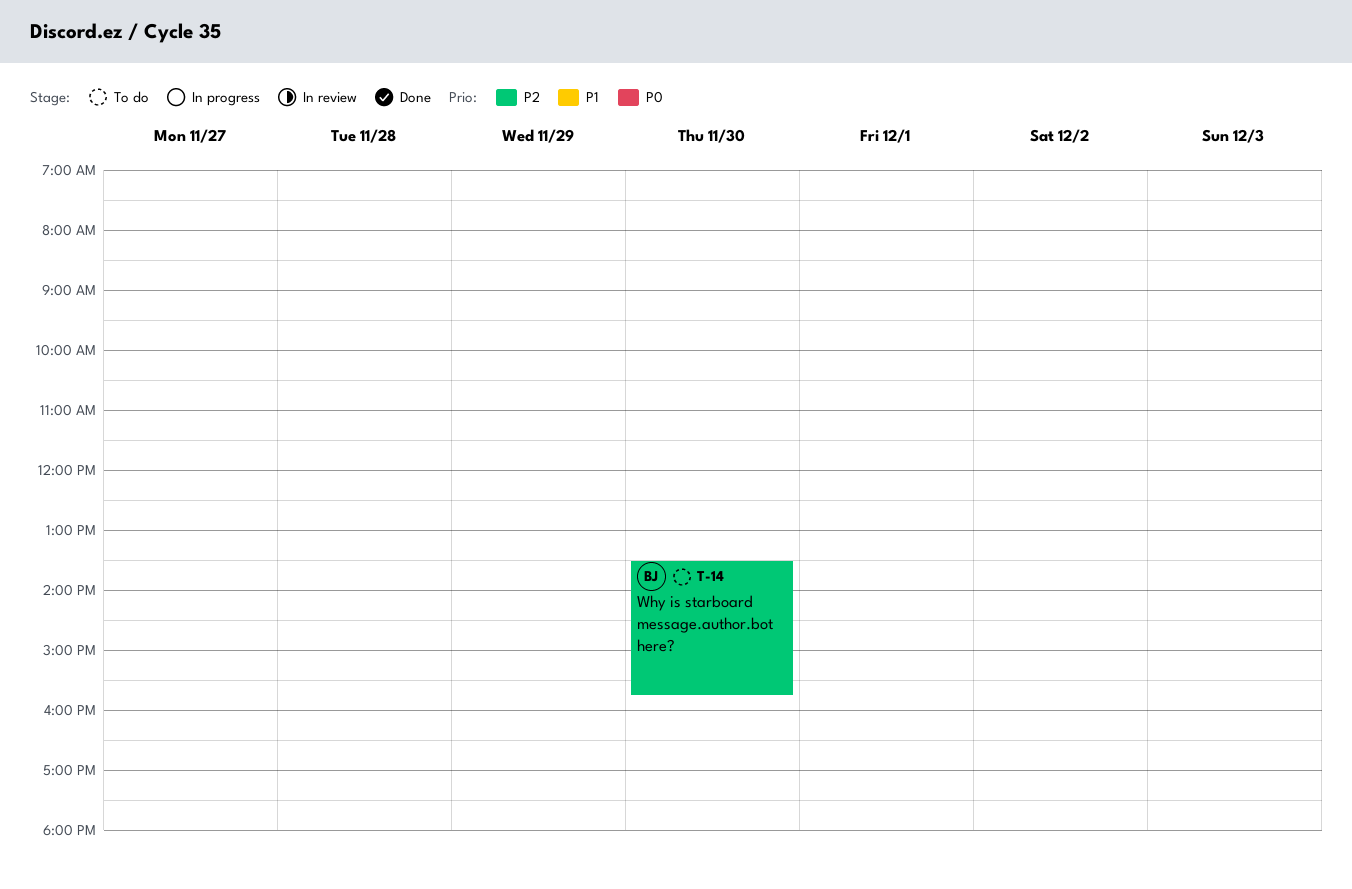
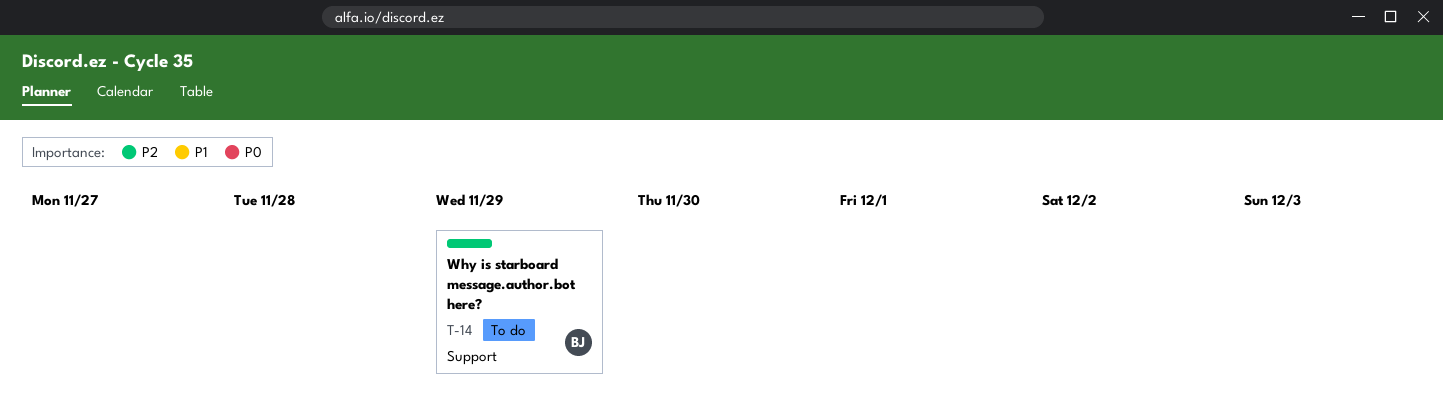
T-14, day: Nov 30 -> Nov 29

